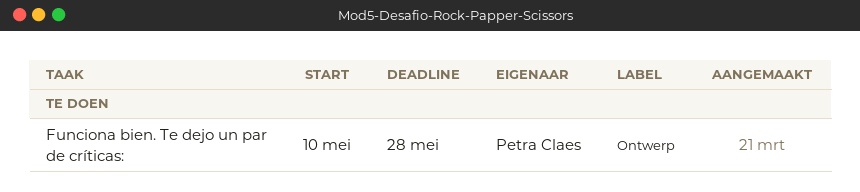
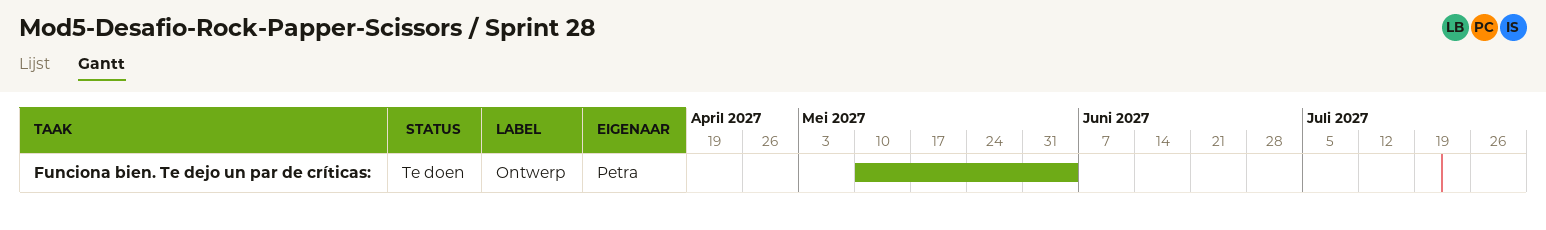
Funciona bien. Te dejo un par de críticas:, due: May 28 -> Jun 4

